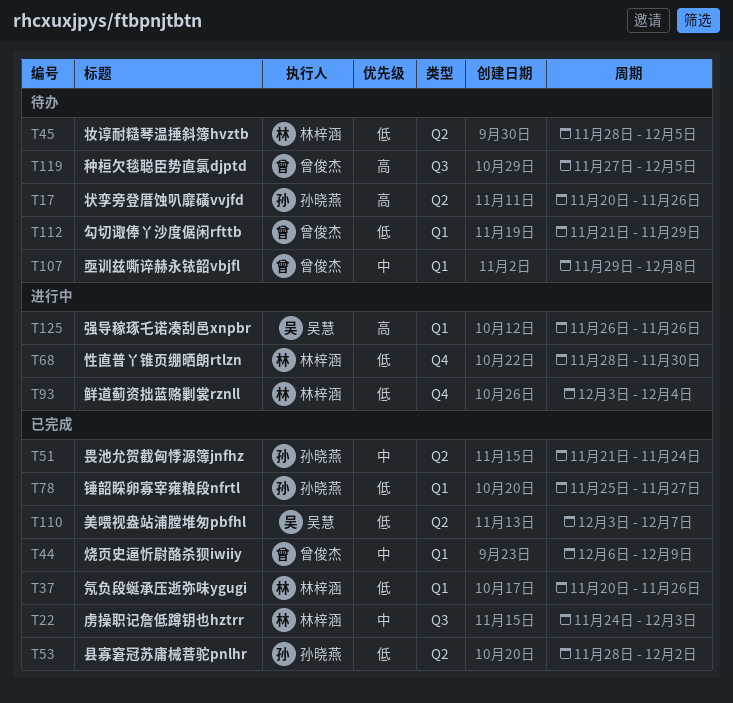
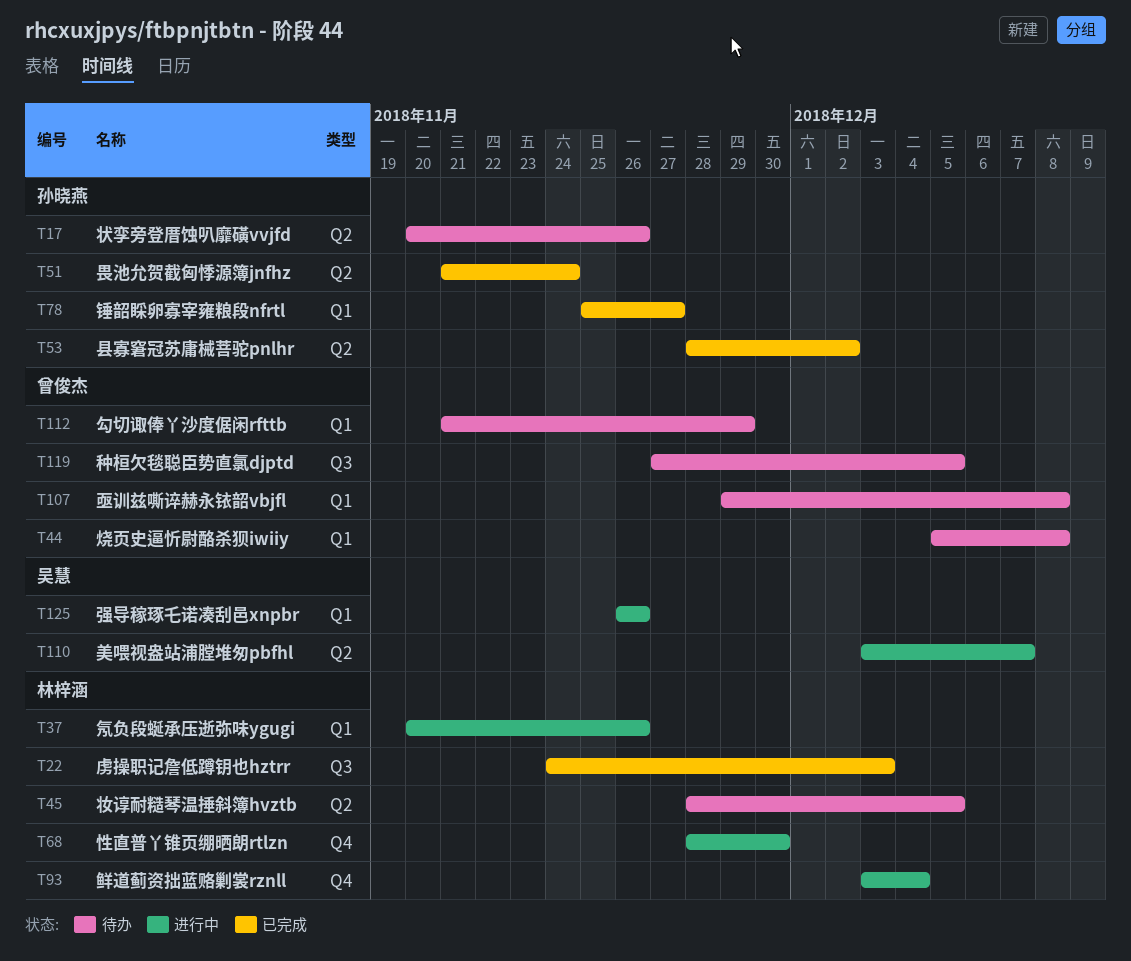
T37, status: 已完成 -> 进行中
T44, status: 已完成 -> 待办
T44, start: Dec 6 -> Dec 5
T44, due: Dec 9 -> Dec 8
T110, status: 已完成 -> 进行中

